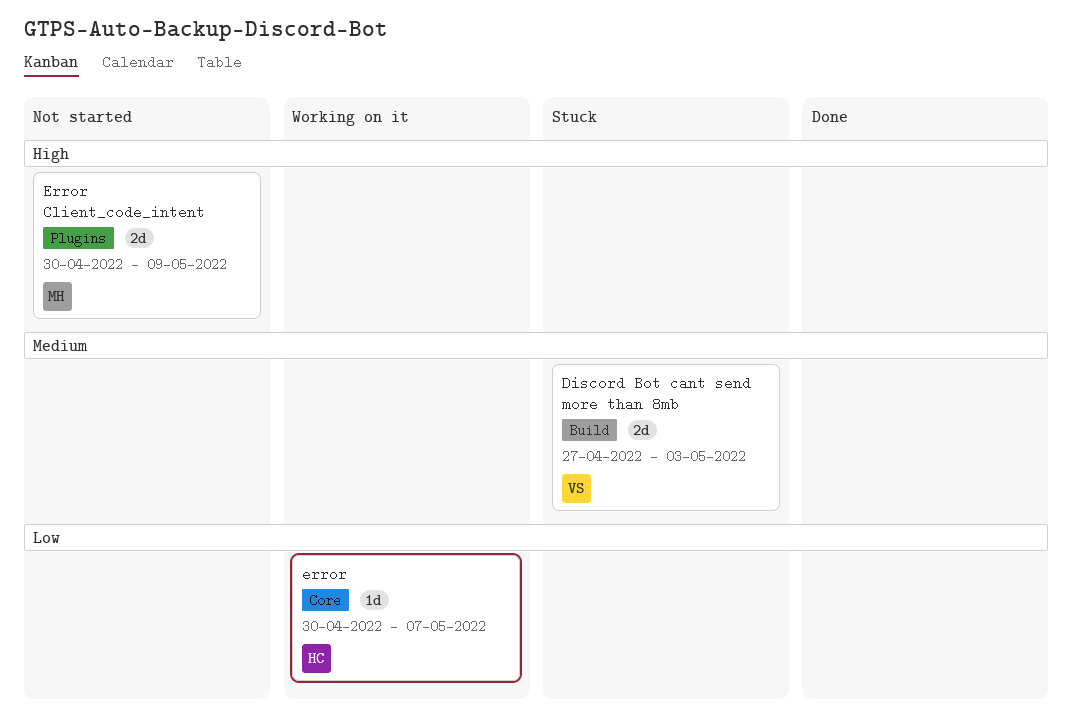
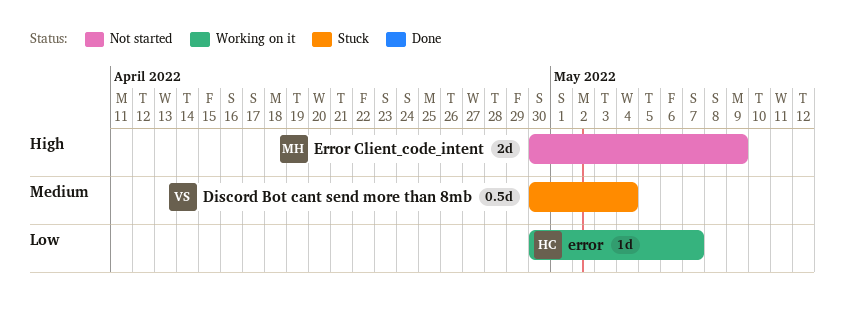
Discord Bot cant send more than 8mb, estimate: 2d -> 0.5d
Discord Bot cant send more than 8mb, start: Apr 27 -> Apr 30
Discord Bot cant send more than 8mb, due: May 3 -> May 4

